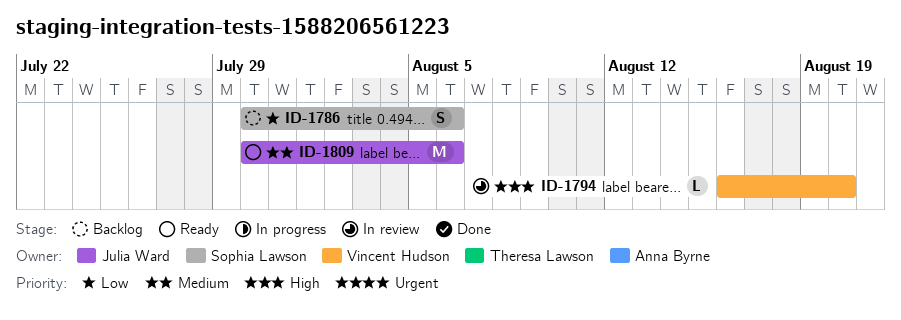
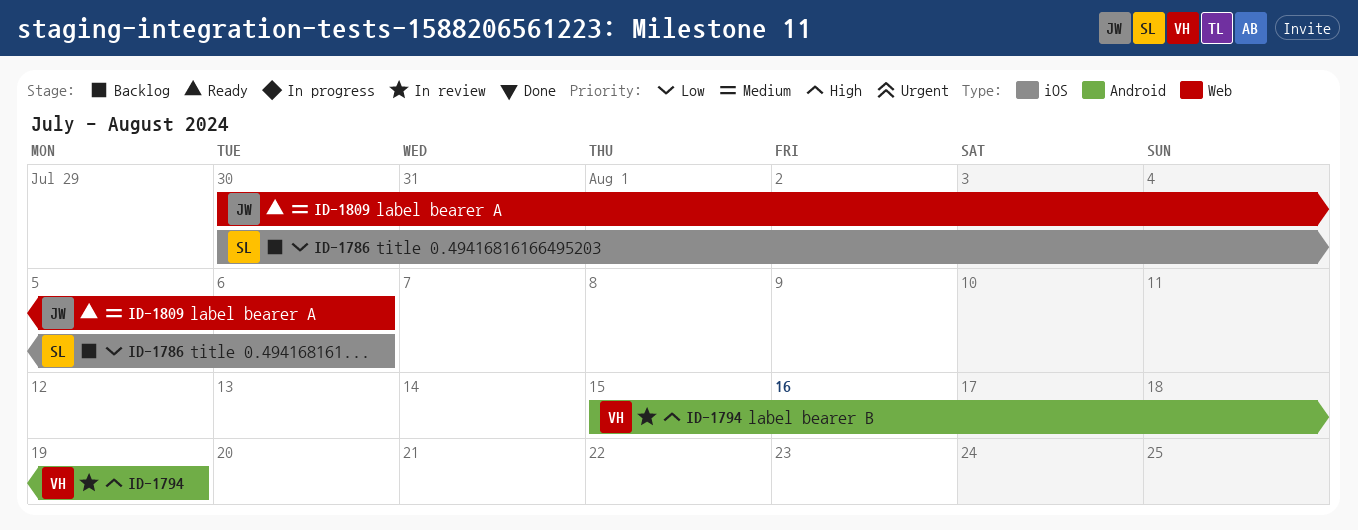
ID-1794, start: Aug 16 -> Aug 15
ID-1794, due: Aug 20 -> Aug 19

